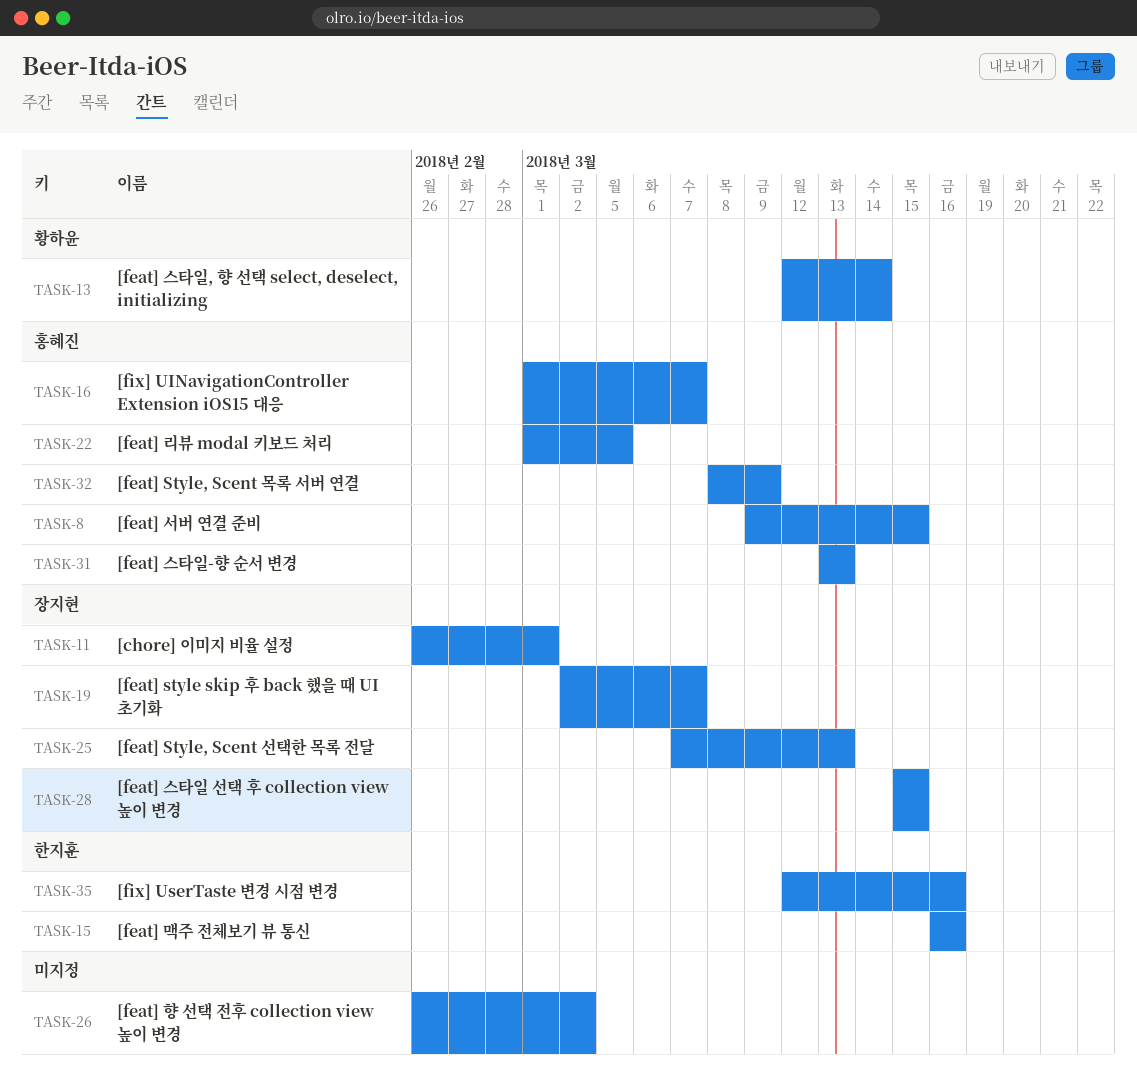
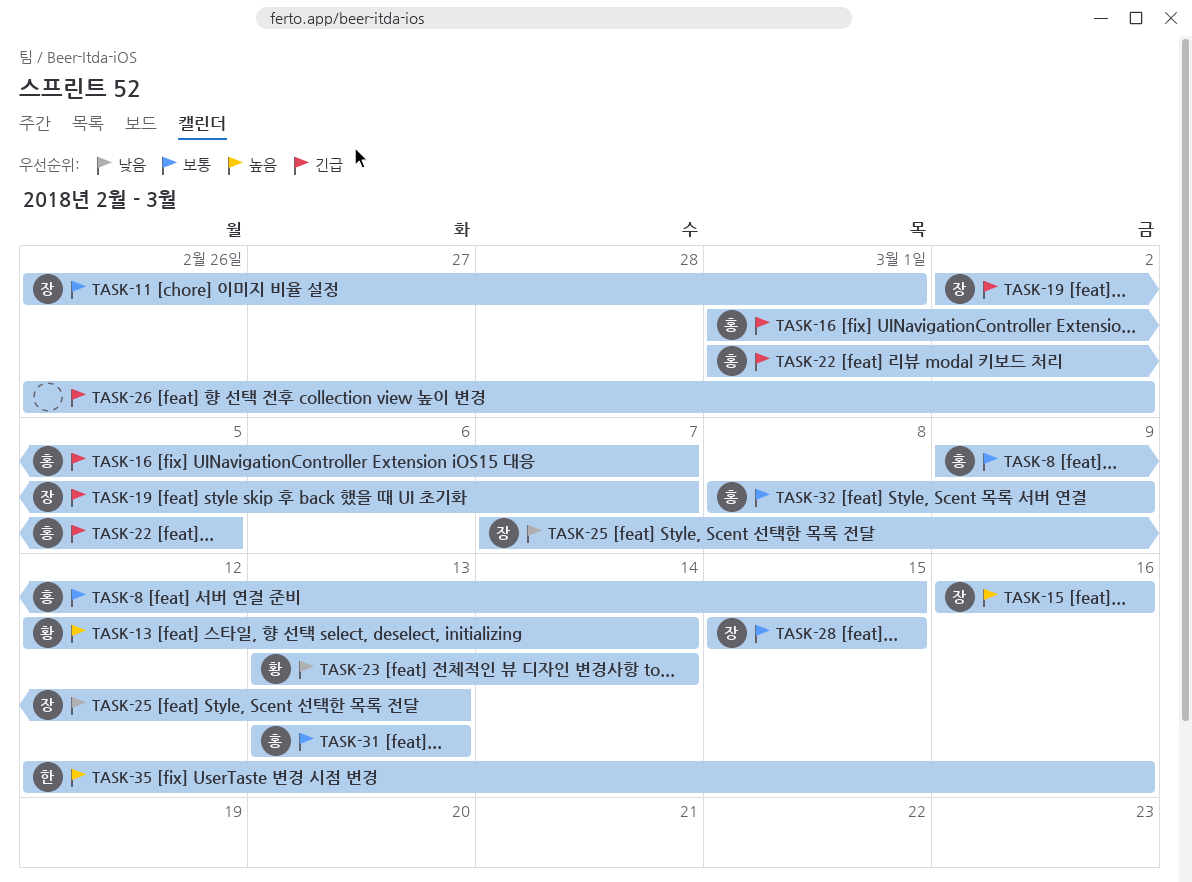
TASK-15, owner: 한지훈 -> 장지현
TASK-23: none -> present

